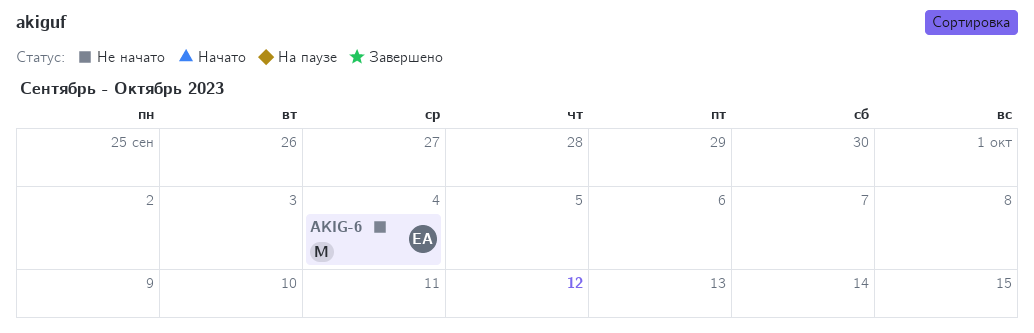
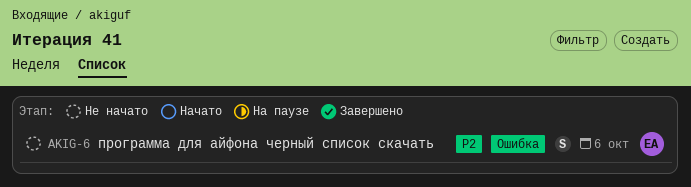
AKIG-6, estimate: M -> S
AKIG-6, due: Oct 4 -> Oct 6

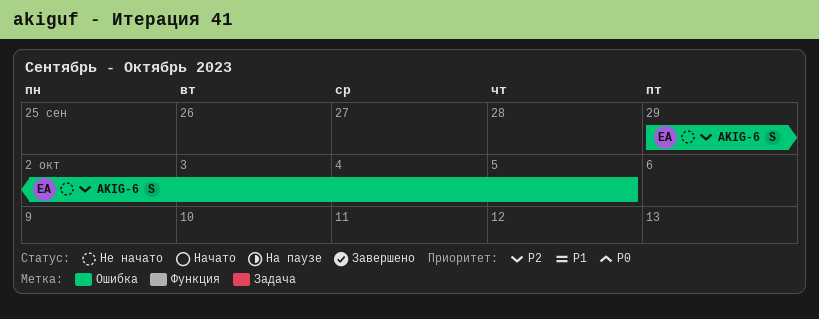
AKIG-6, due: Oct 6 -> Oct 5

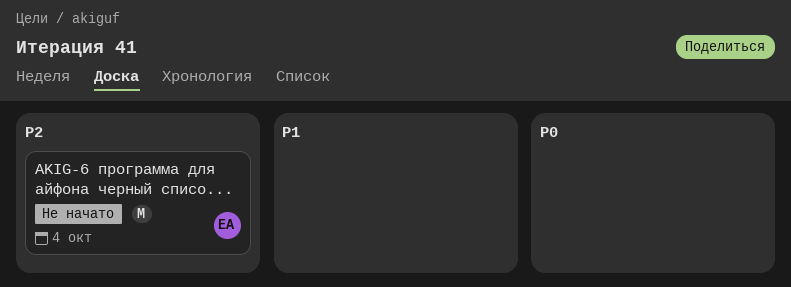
AKIG-6, estimate: S -> M
AKIG-6, due: Oct 5 -> Oct 4

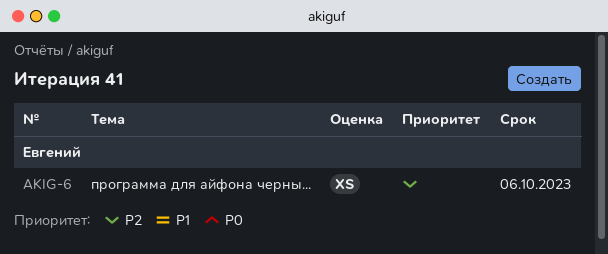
AKIG-6, estimate: M -> XS
AKIG-6, due: Oct 4 -> Oct 6

